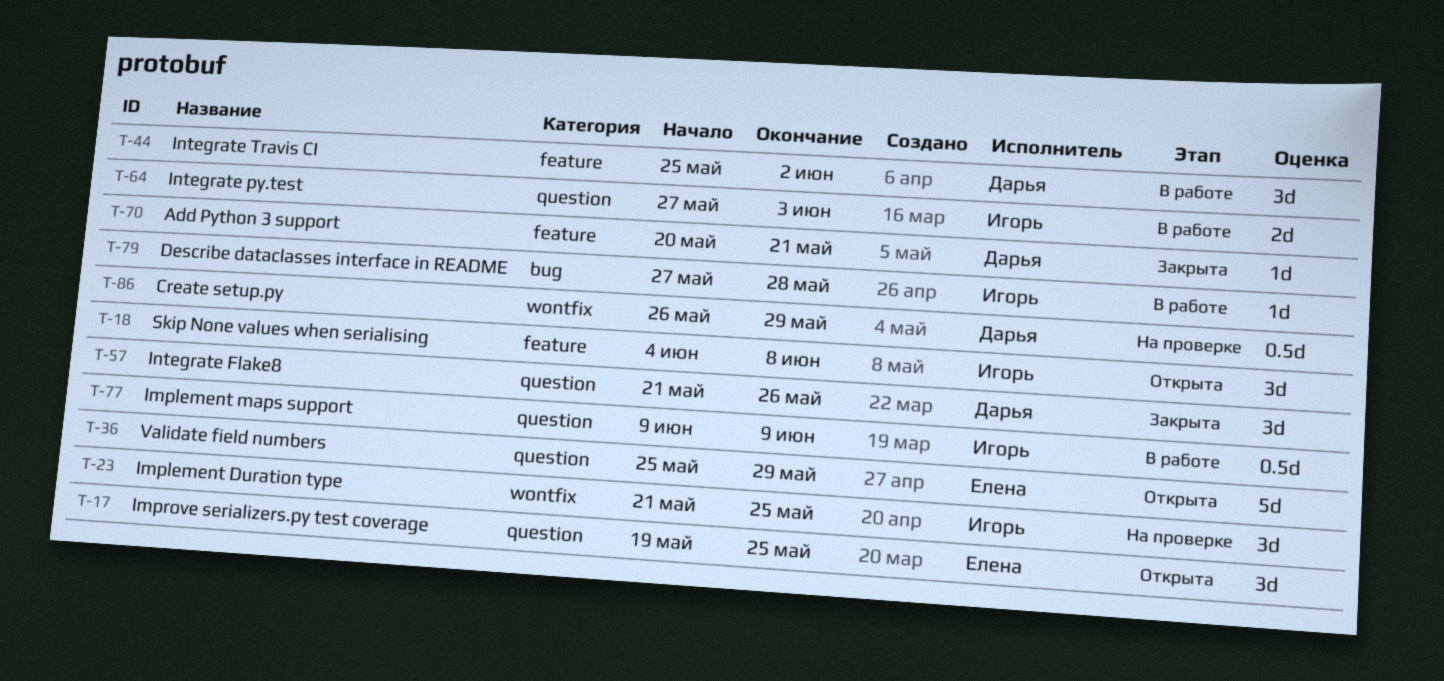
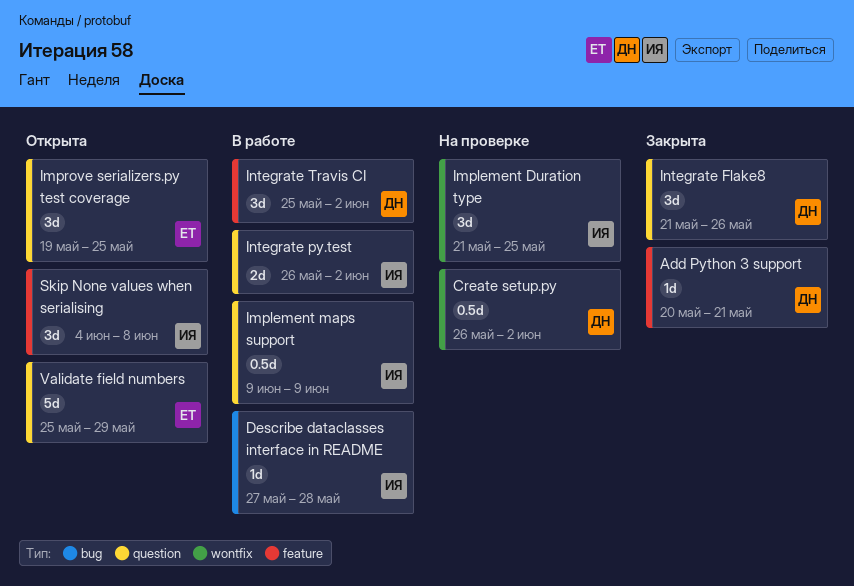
Create setup.py, due: May 29 -> Jun 2
Integrate py.test, start: May 27 -> May 26
Integrate py.test, due: Jun 3 -> Jun 2

